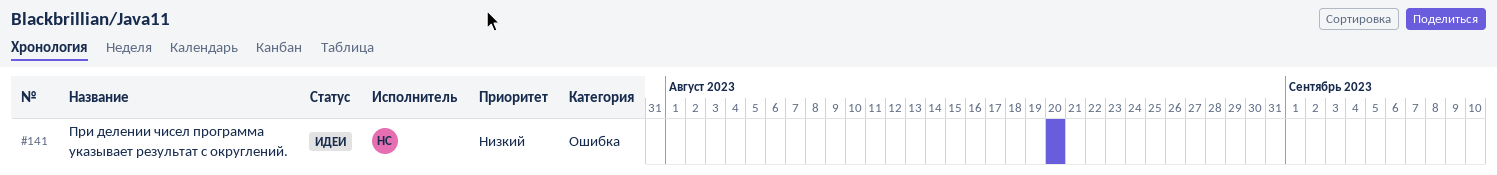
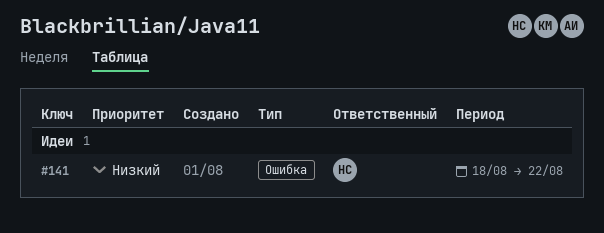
#141, start: Aug 20 -> Aug 18
#141, due: Aug 20 -> Aug 22

